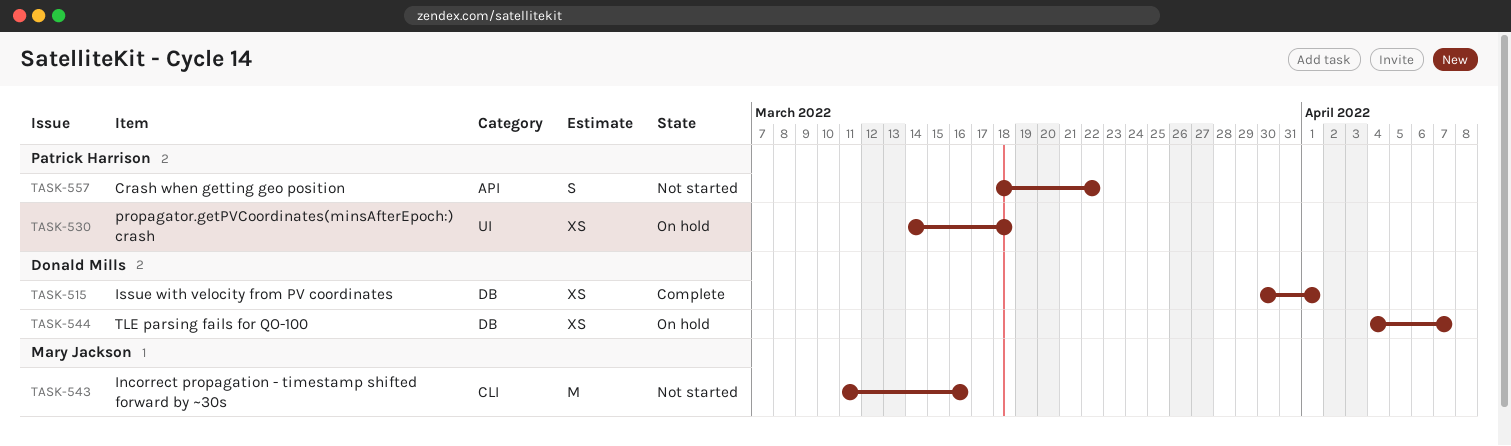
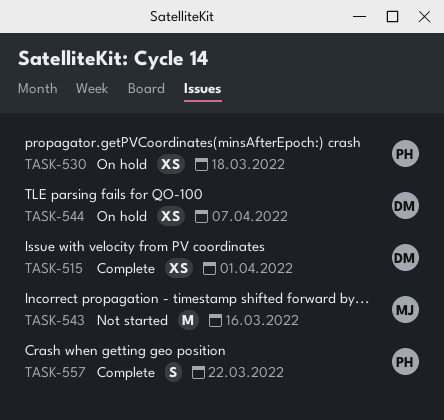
TASK-557, status: Not started -> Complete

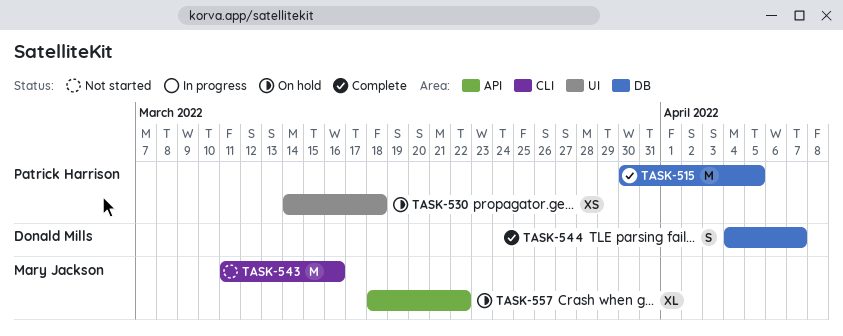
TASK-515, owner: Donald Mills -> Patrick Harrison
TASK-515, estimate: XS -> M
TASK-515, due: Apr 1 -> Apr 5
TASK-544, status: On hold -> Complete
TASK-544, estimate: XS -> S
TASK-557, status: Complete -> On hold
TASK-557, owner: Patrick Harrison -> Mary Jackson
TASK-557, estimate: S -> XL

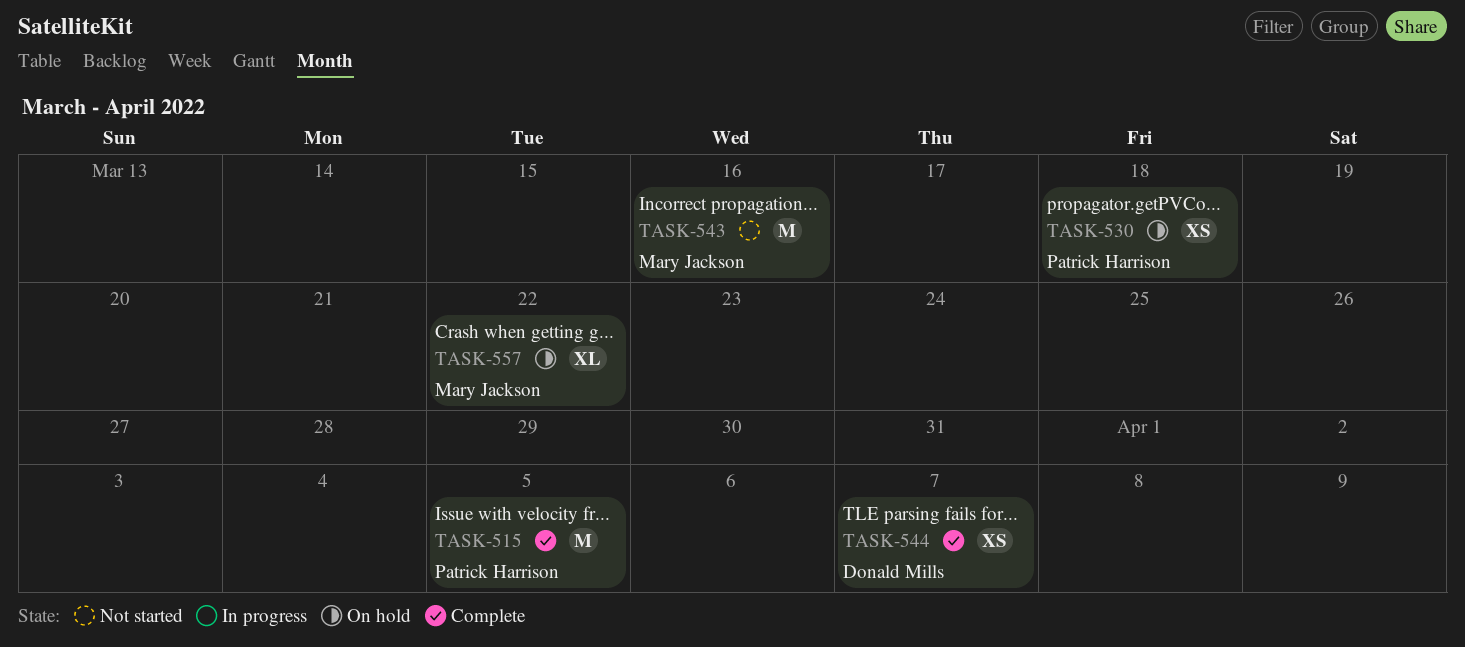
TASK-544, estimate: S -> XS

